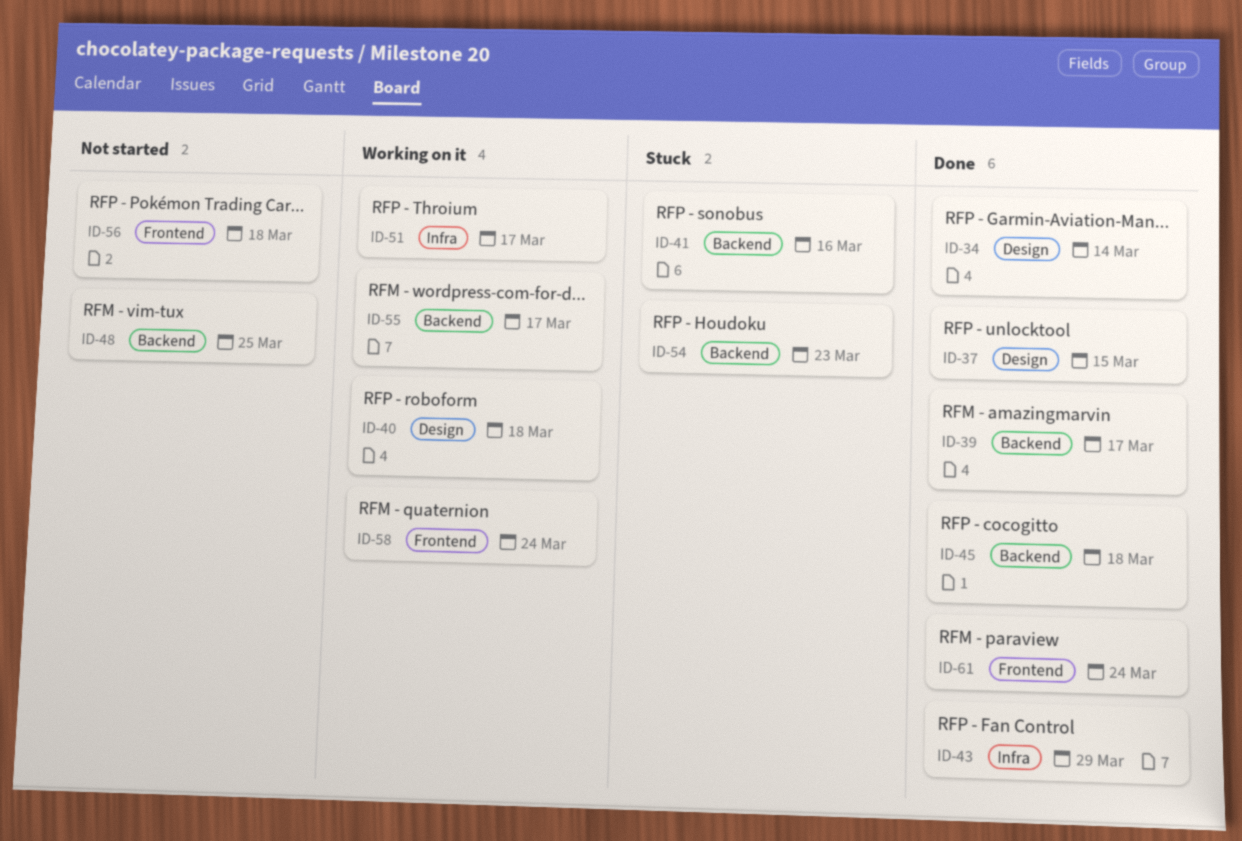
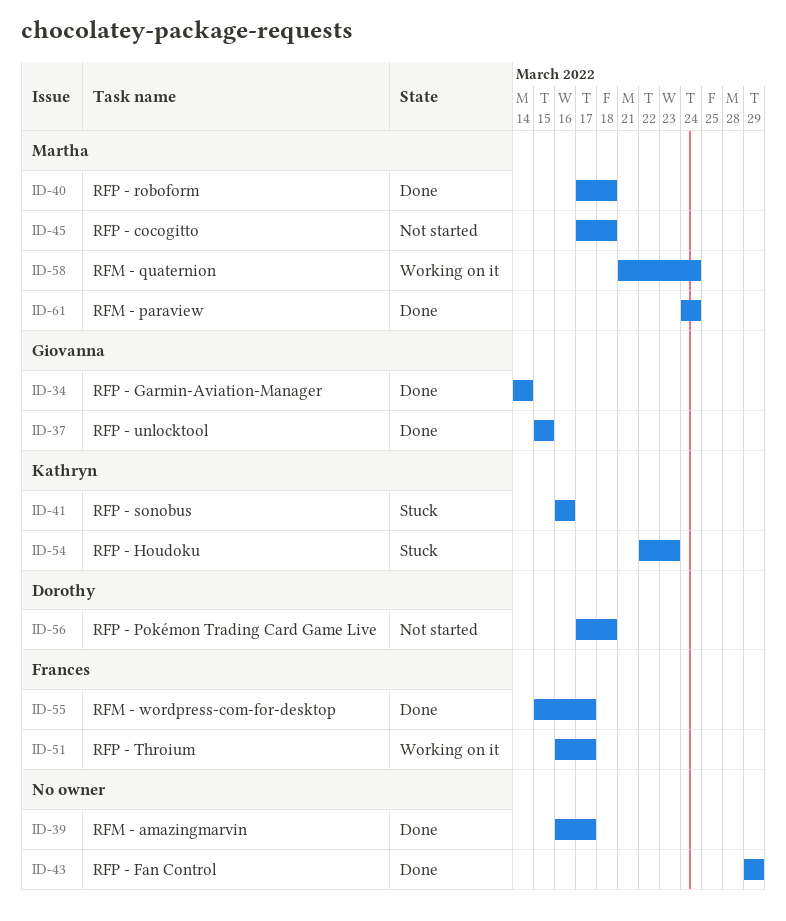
ID-40, status: Working on it -> Done
ID-45, status: Done -> Not started
ID-48: present -> none
ID-55, status: Working on it -> Done

